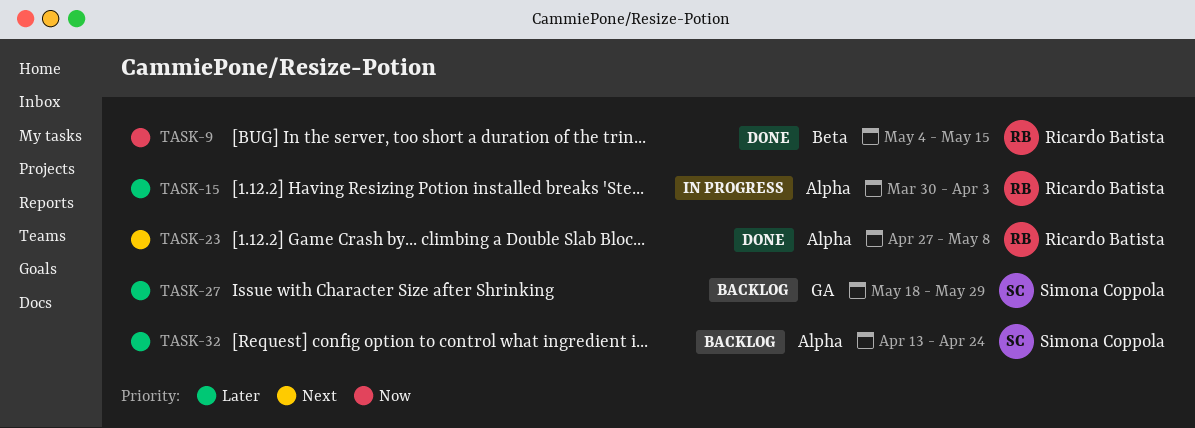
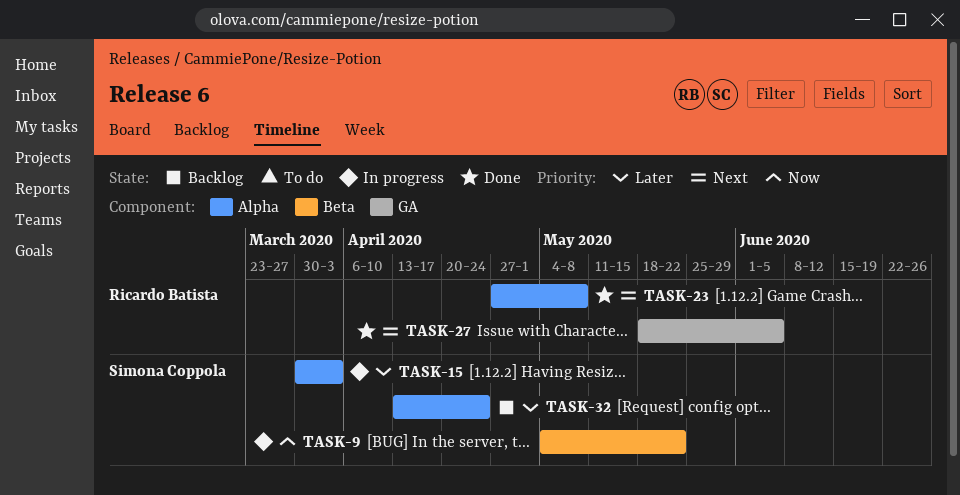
TASK-9, status: Done -> In progress
TASK-9, owner: Ricardo Batista -> Simona Coppola
TASK-9, due: May 15 -> May 22
TASK-15, owner: Ricardo Batista -> Simona Coppola
TASK-27, status: Backlog -> Done
TASK-27, owner: Simona Coppola -> Ricardo Batista
TASK-27, priority: Later -> Next
TASK-27, due: May 29 -> Jun 5

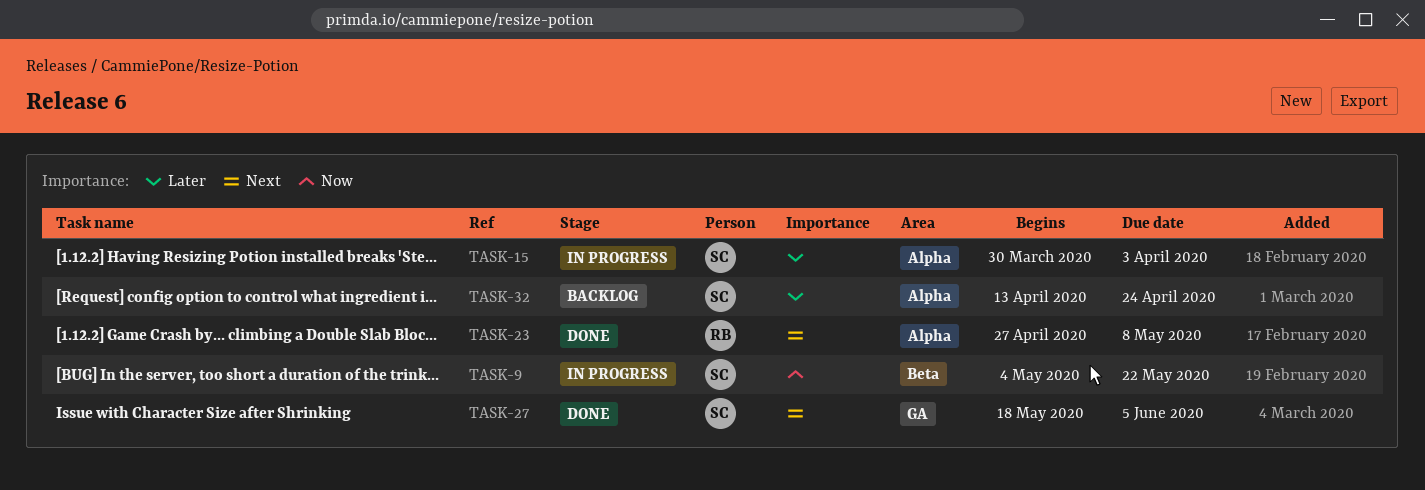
TASK-27, owner: Ricardo Batista -> Simona Coppola

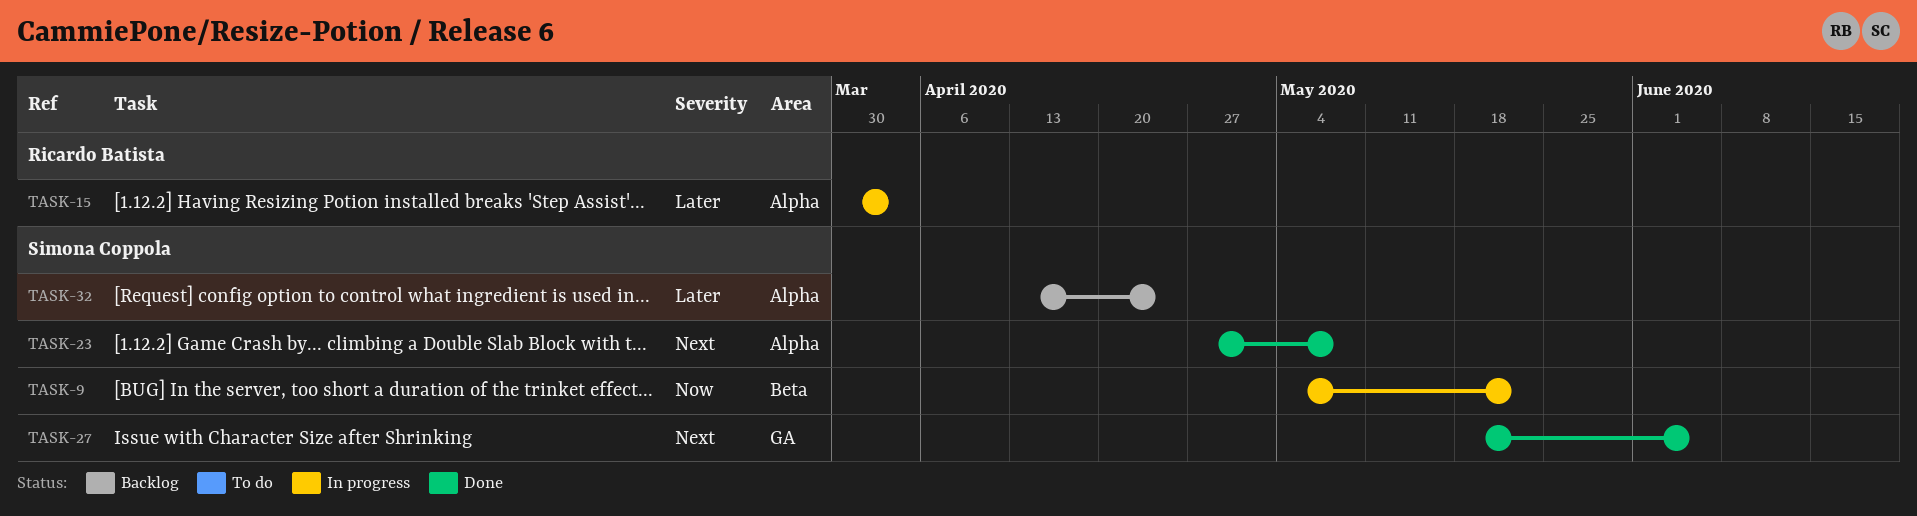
TASK-15, owner: Simona Coppola -> Ricardo Batista
TASK-23, owner: Ricardo Batista -> Simona Coppola

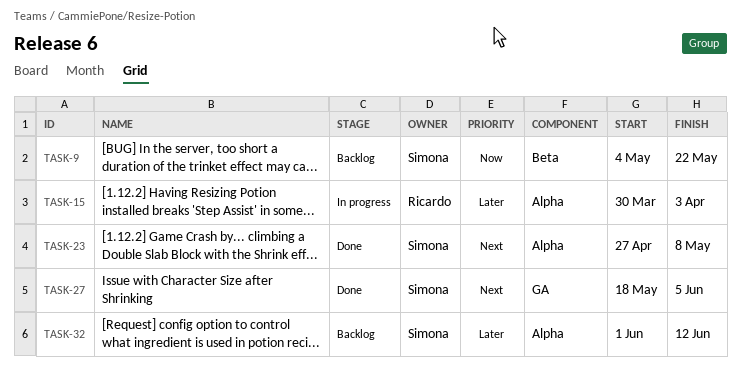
TASK-9, status: In progress -> Backlog
TASK-32, start: Apr 13 -> Jun 1
TASK-32, due: Apr 24 -> Jun 12

